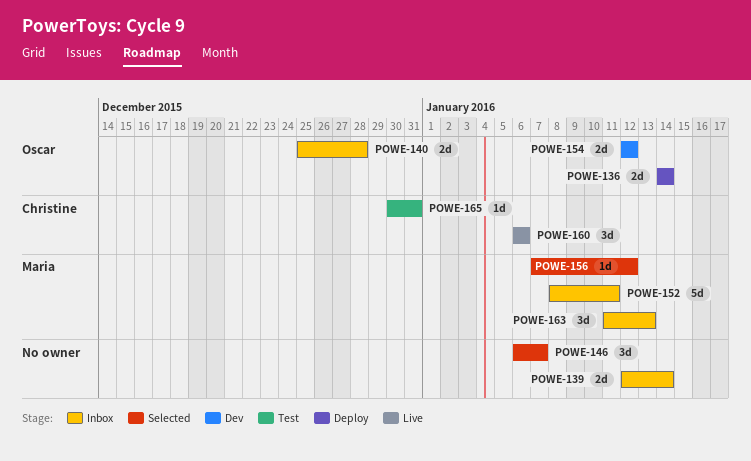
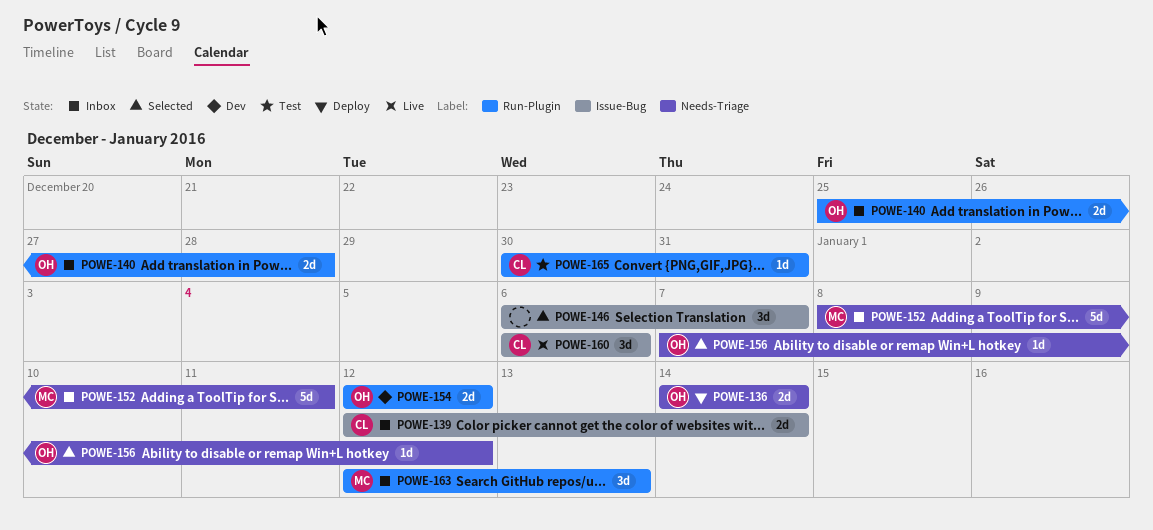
POWE-139, owner: none -> Christine
POWE-156, owner: Maria -> Oscar
POWE-163, start: Jan 11 -> Jan 12

